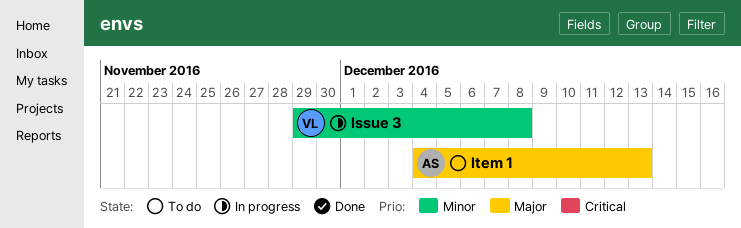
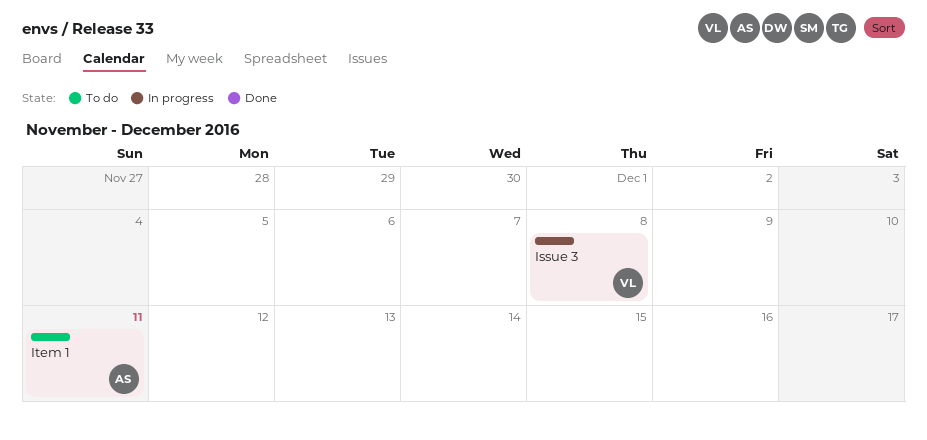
Item 1, due: Dec 13 -> Dec 11

